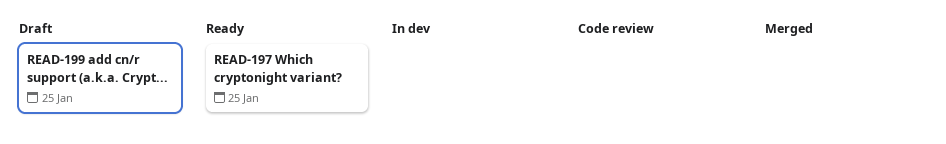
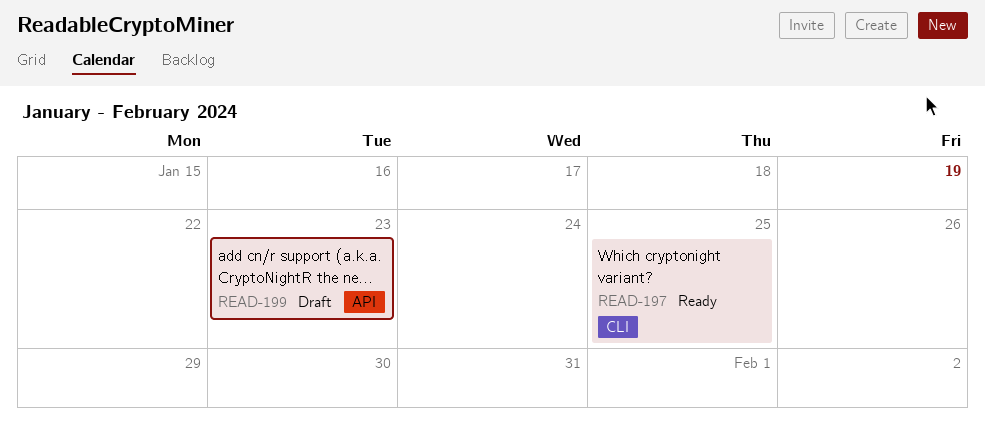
READ-199, due: Jan 25 -> Jan 23

